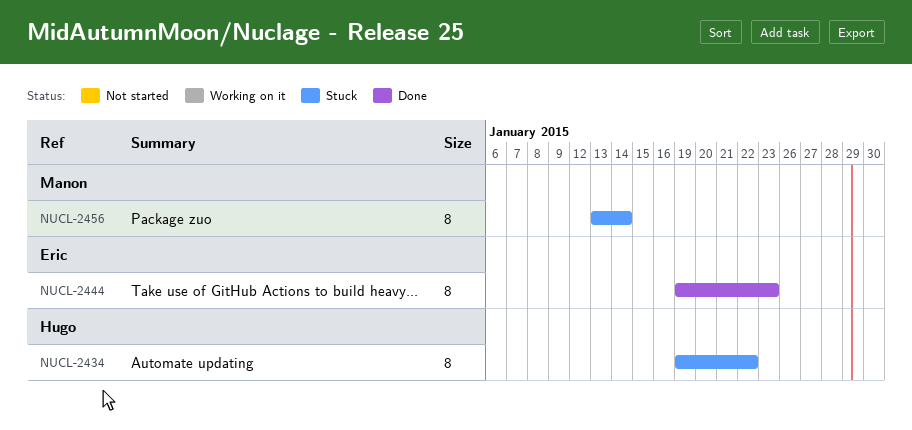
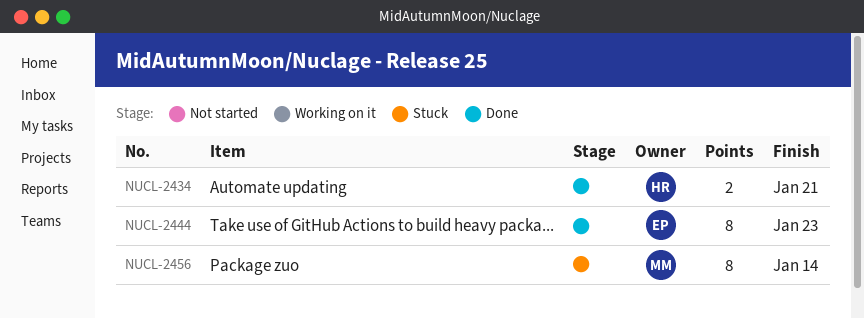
NUCL-2434, status: Stuck -> Done
NUCL-2434, estimate: 8 -> 2
NUCL-2434, due: Jan 22 -> Jan 21

